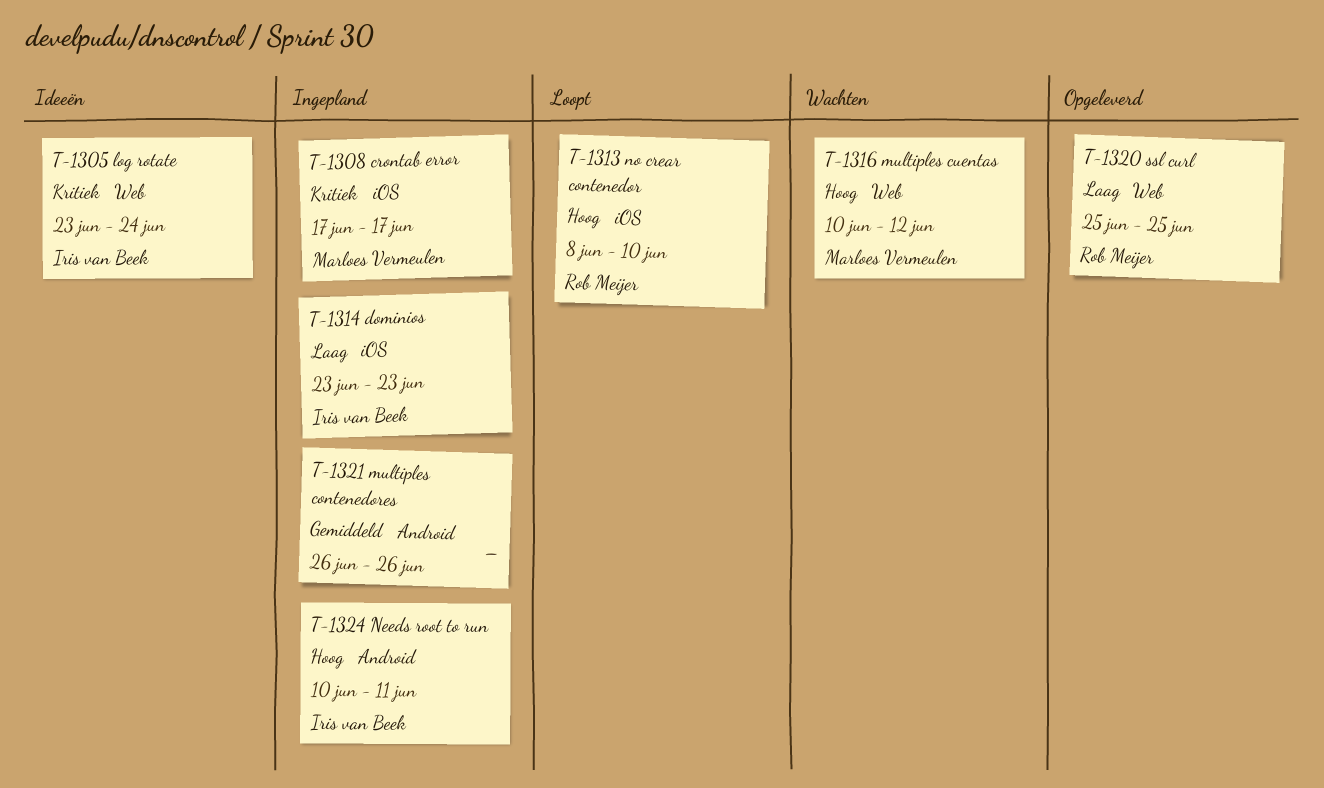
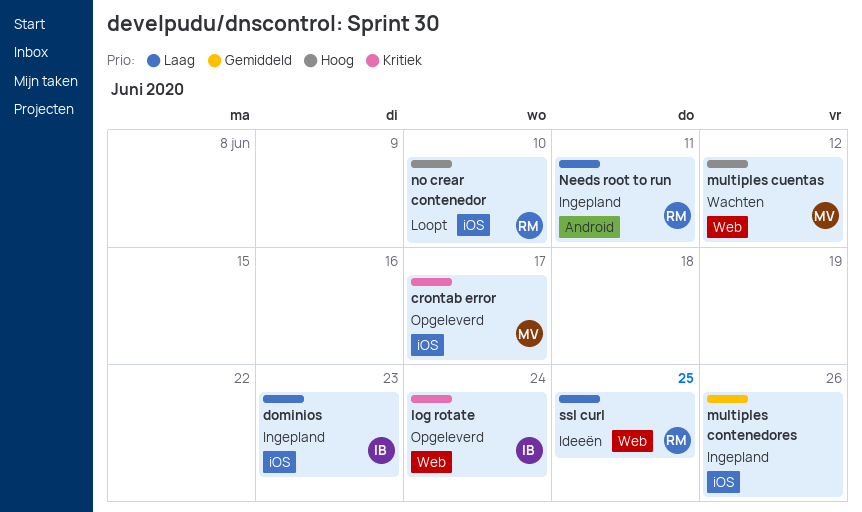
crontab error, status: Ingepland -> Opgeleverd
log rotate, status: Ideeën -> Opgeleverd
multiples contenedores, label: Android -> iOS
Needs root to run, owner: Iris van Beek -> Rob Meijer
Needs root to run, priority: Hoog -> Laag
ssl curl, status: Opgeleverd -> Ideeën

